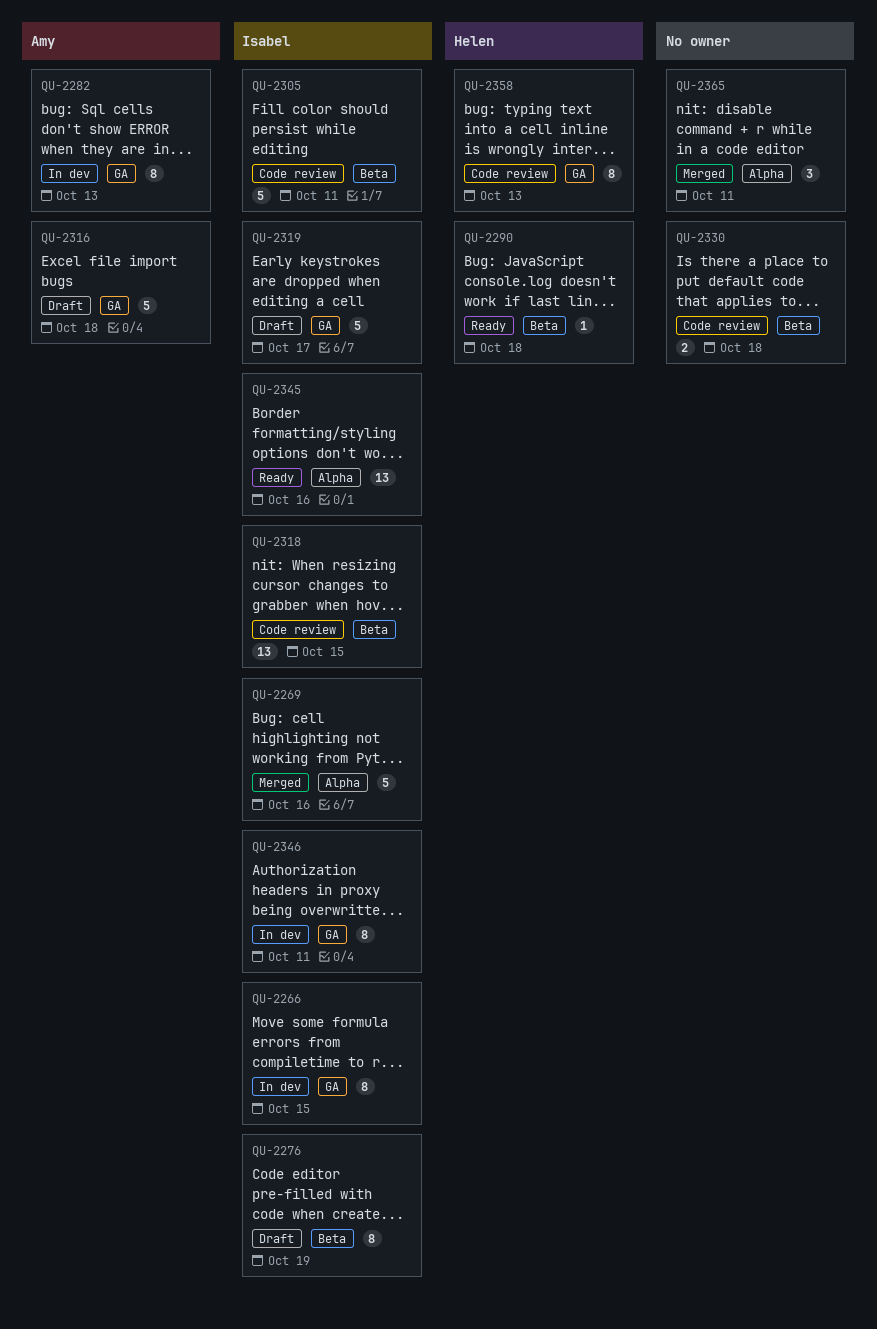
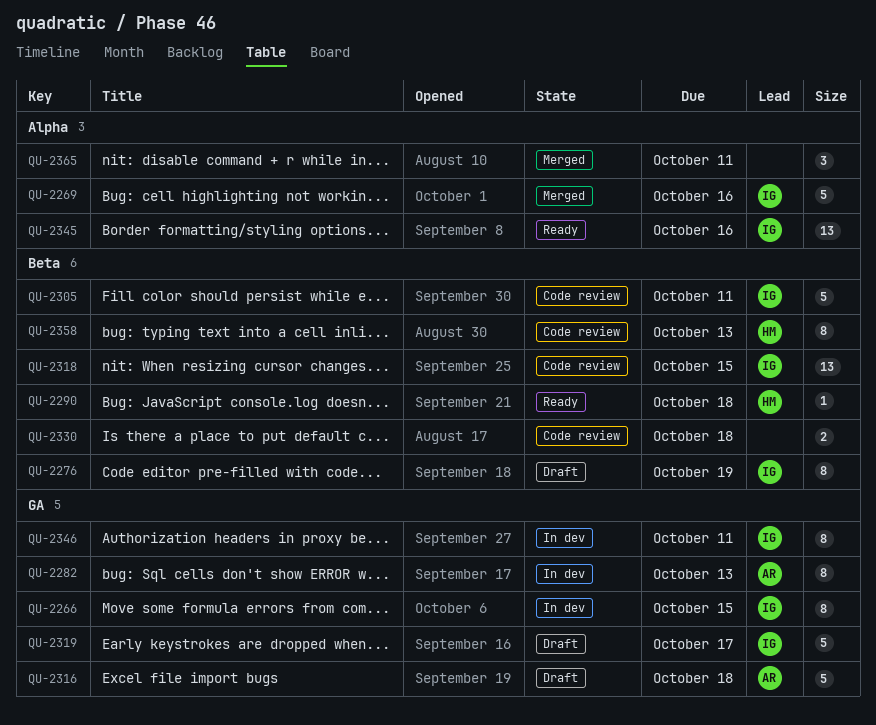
QU-2358, label: GA -> Beta

